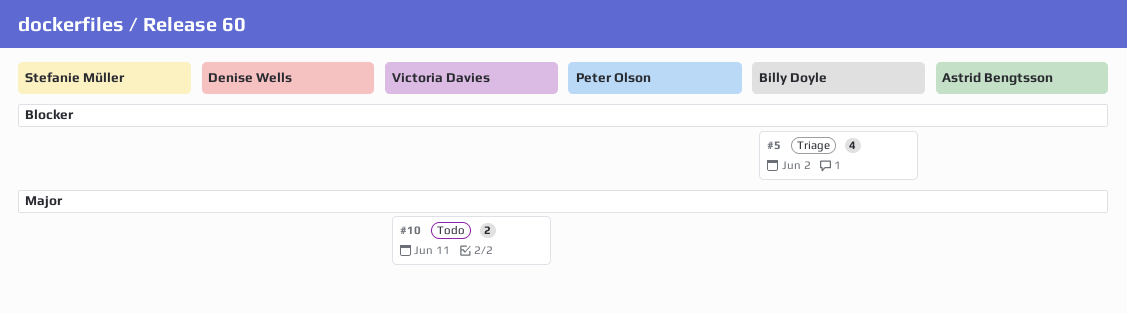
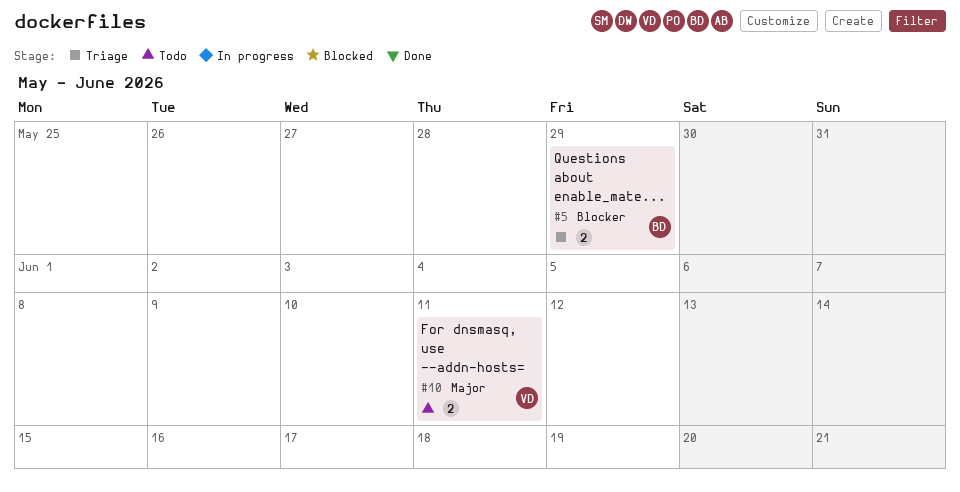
#5, estimate: 4 -> 2
#5, due: Jun 2 -> May 29

